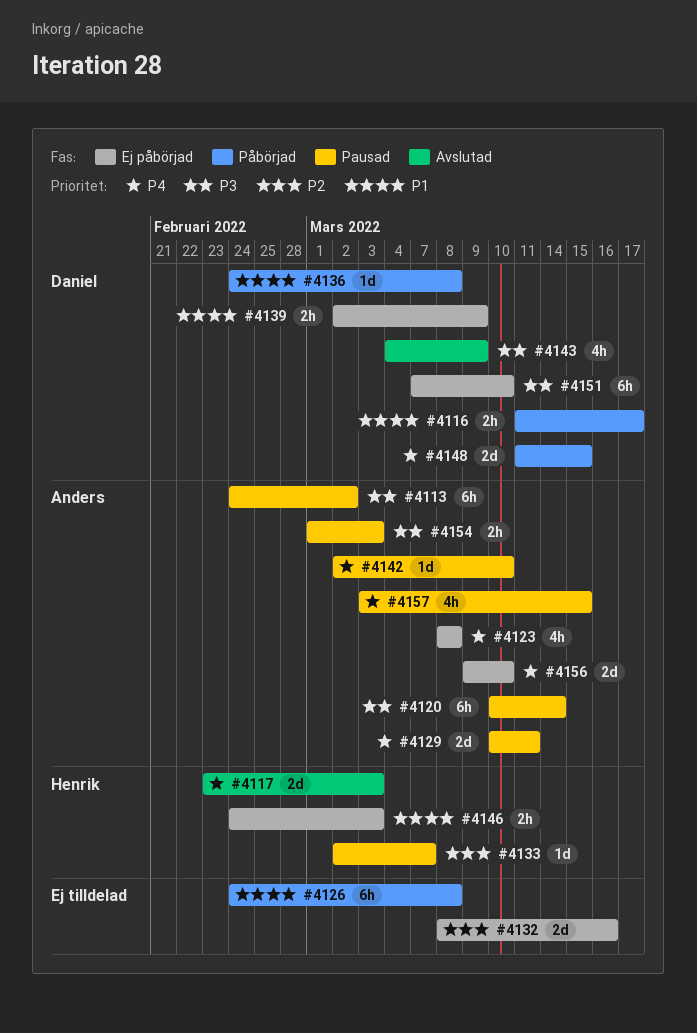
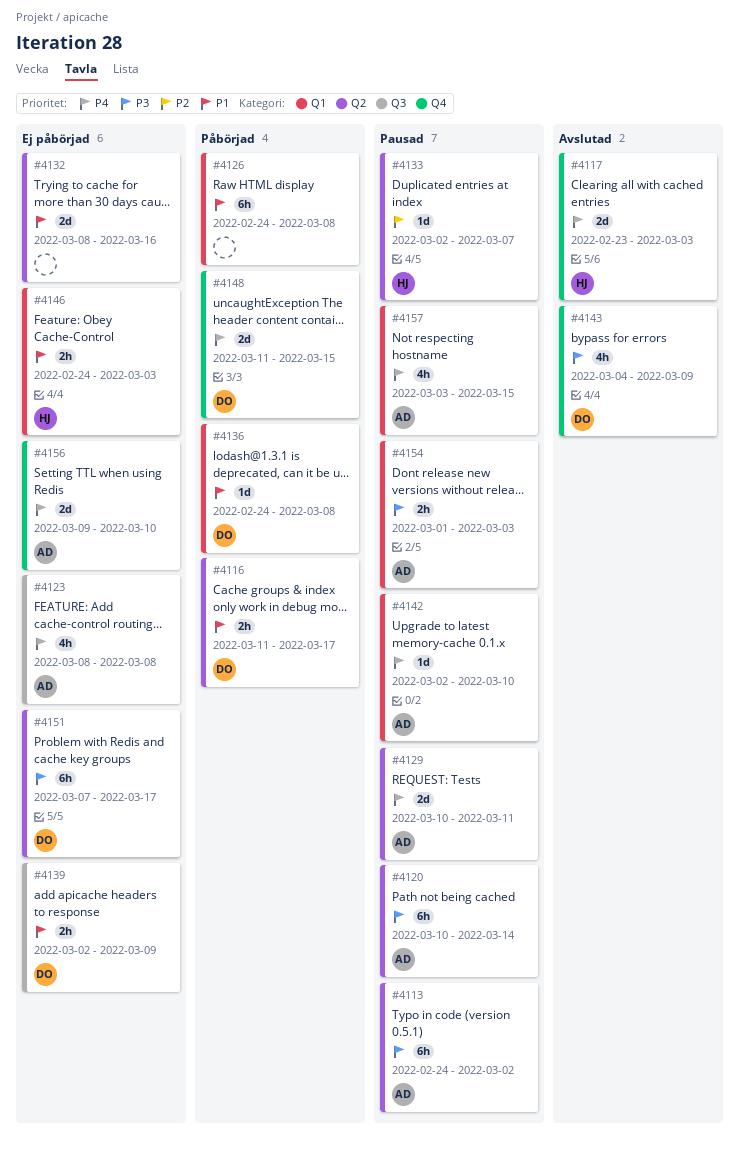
#4132, priority: P2 -> P1
#4151, due: Mar 10 -> Mar 17

